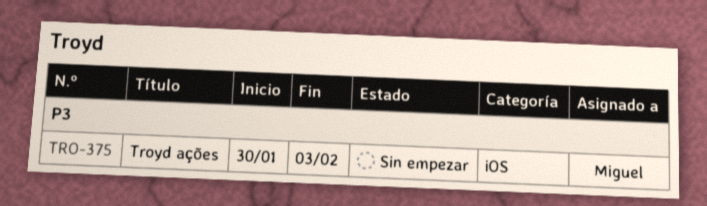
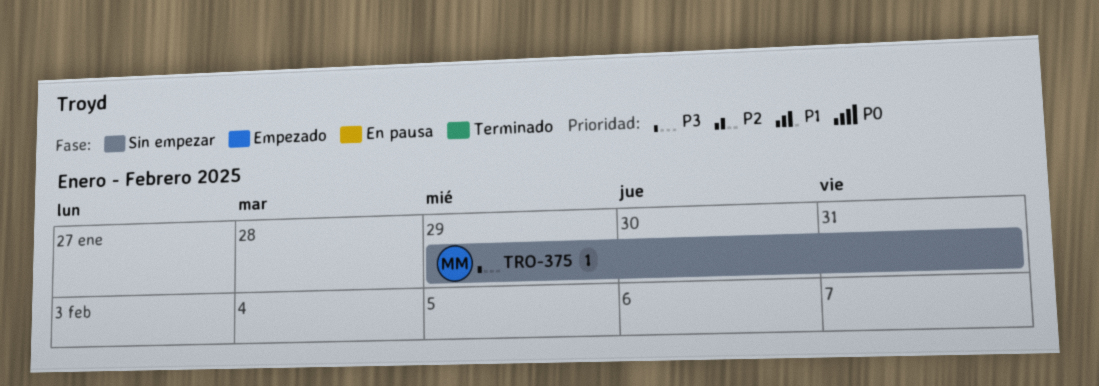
TRO-375, start: Jan 30 -> Jan 29
TRO-375, due: Feb 3 -> Jan 31

